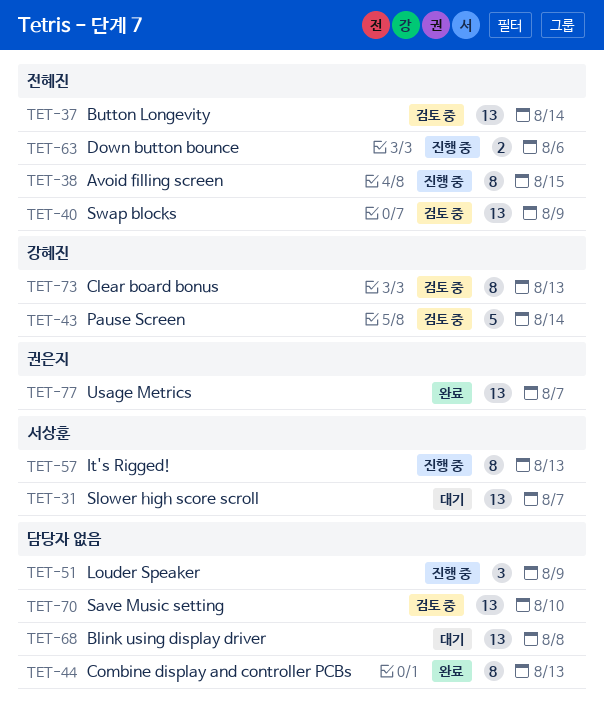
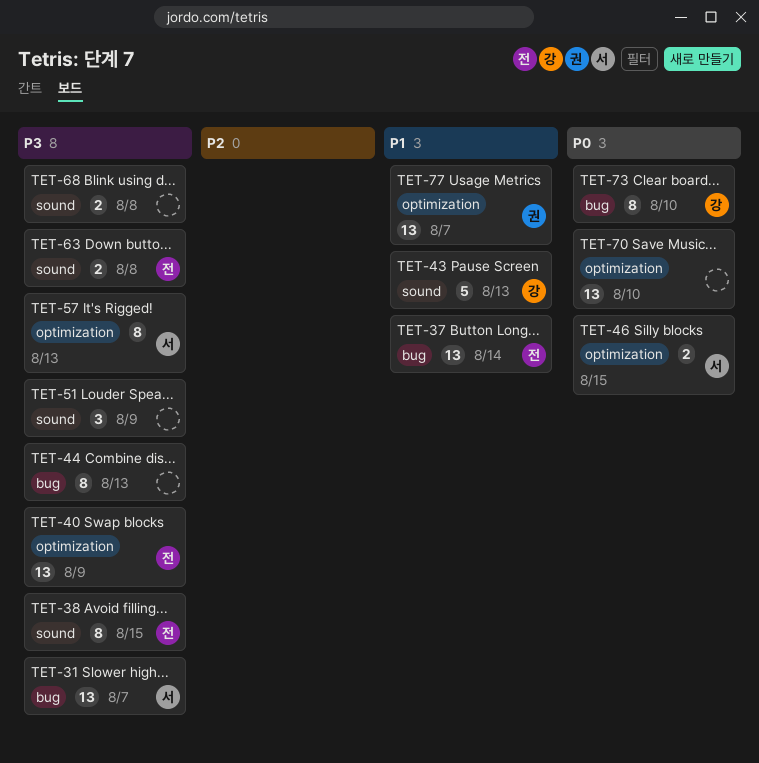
TET-43, due: Aug 14 -> Aug 13
TET-46: none -> present
TET-63, due: Aug 6 -> Aug 8
TET-68, estimate: 13 -> 2
TET-73, due: Aug 13 -> Aug 10

